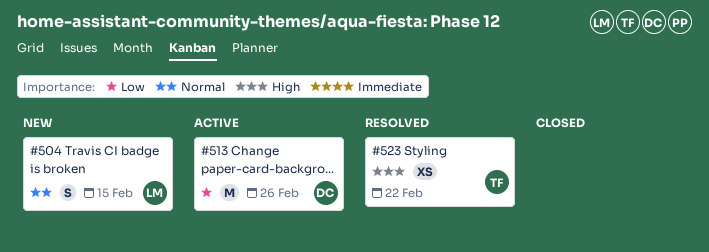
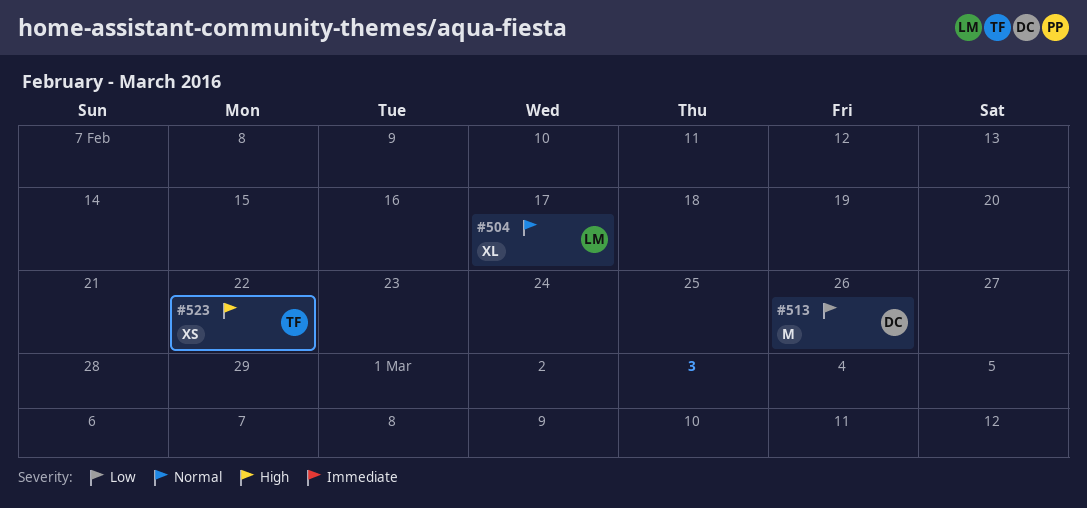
#504, estimate: S -> XL
#504, due: Feb 15 -> Feb 17

